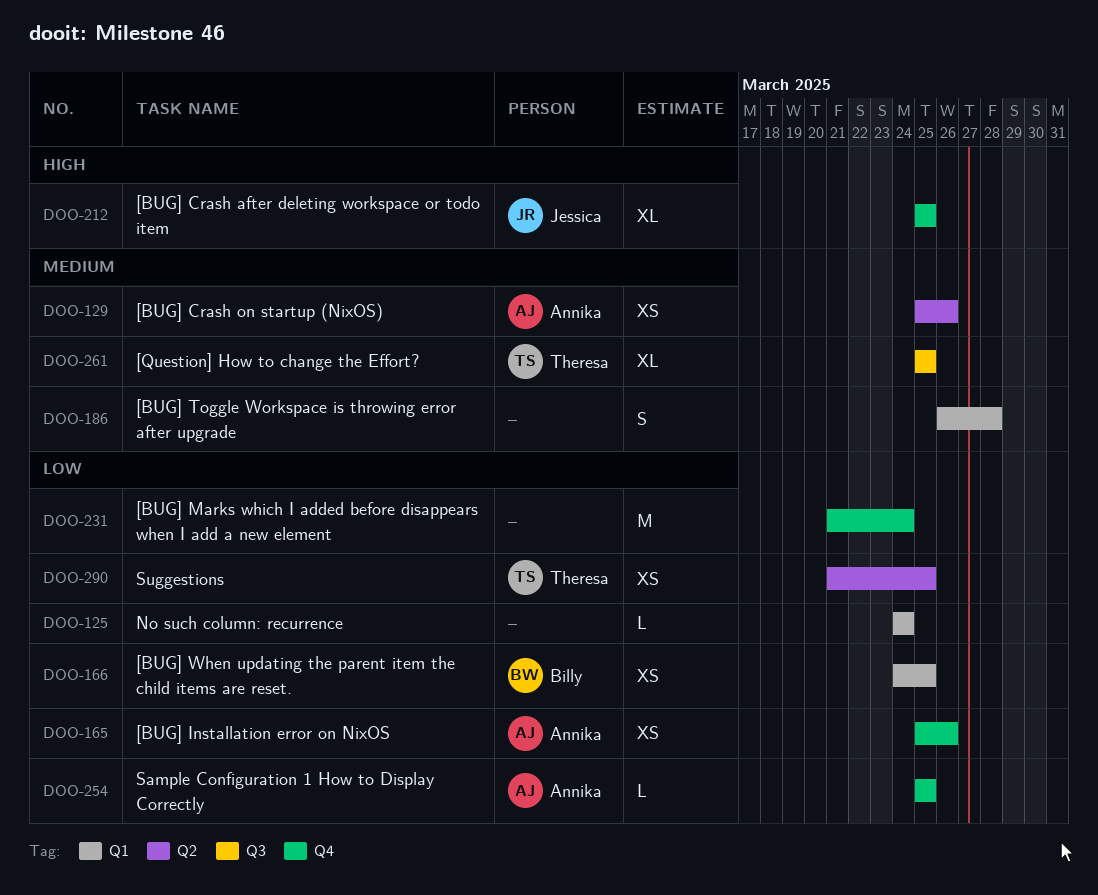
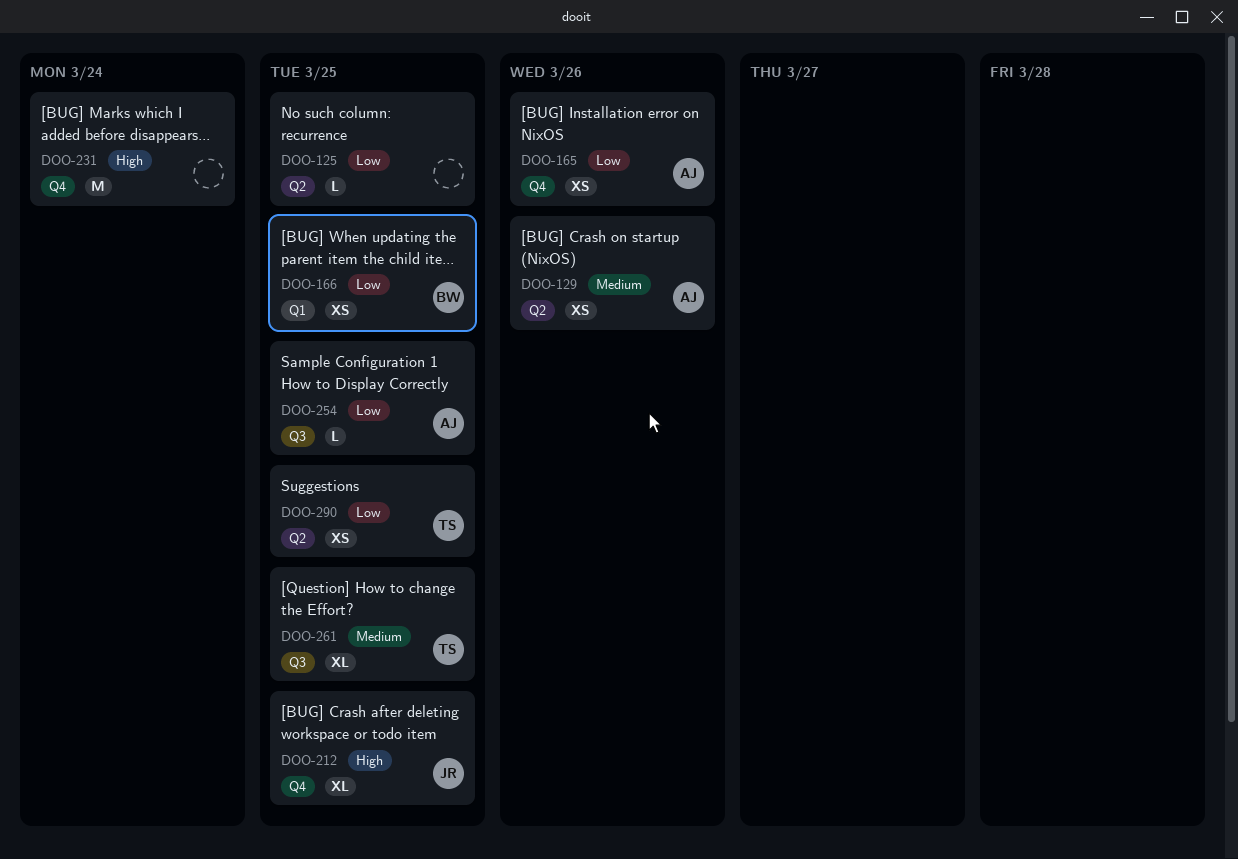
DOO-125, label: Q1 -> Q2
DOO-125, due: Mar 24 -> Mar 25
DOO-186: present -> none
DOO-231, priority: Low -> High
DOO-254, label: Q4 -> Q3

